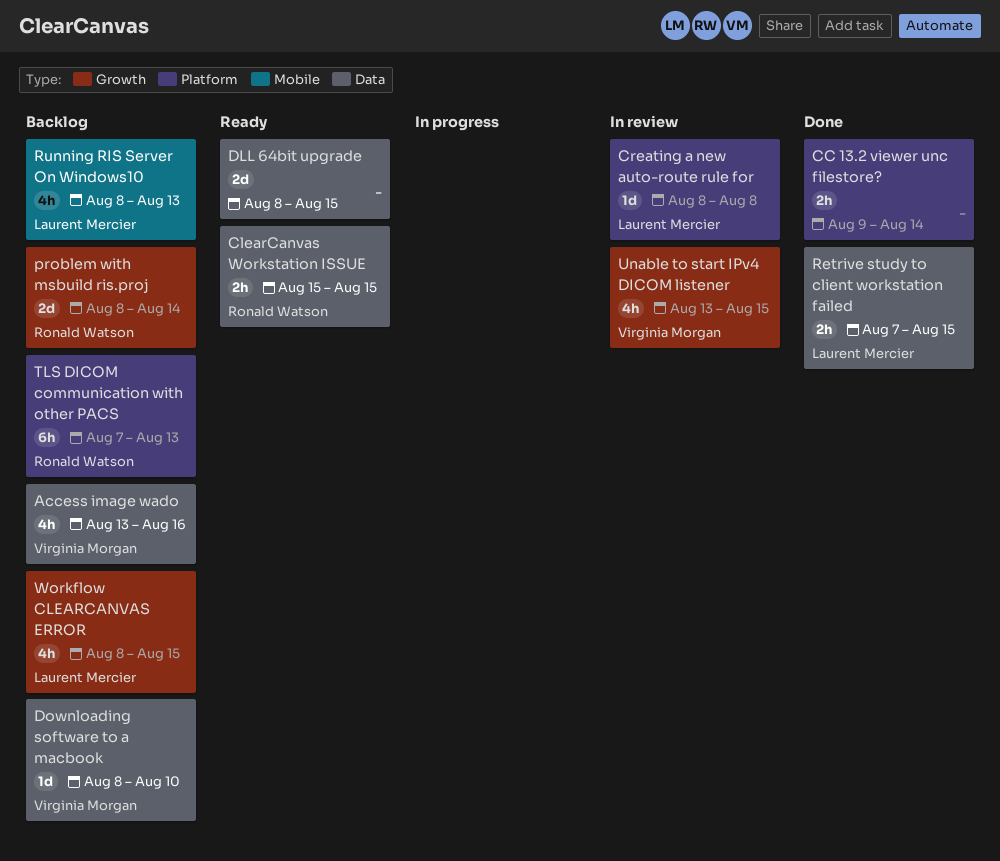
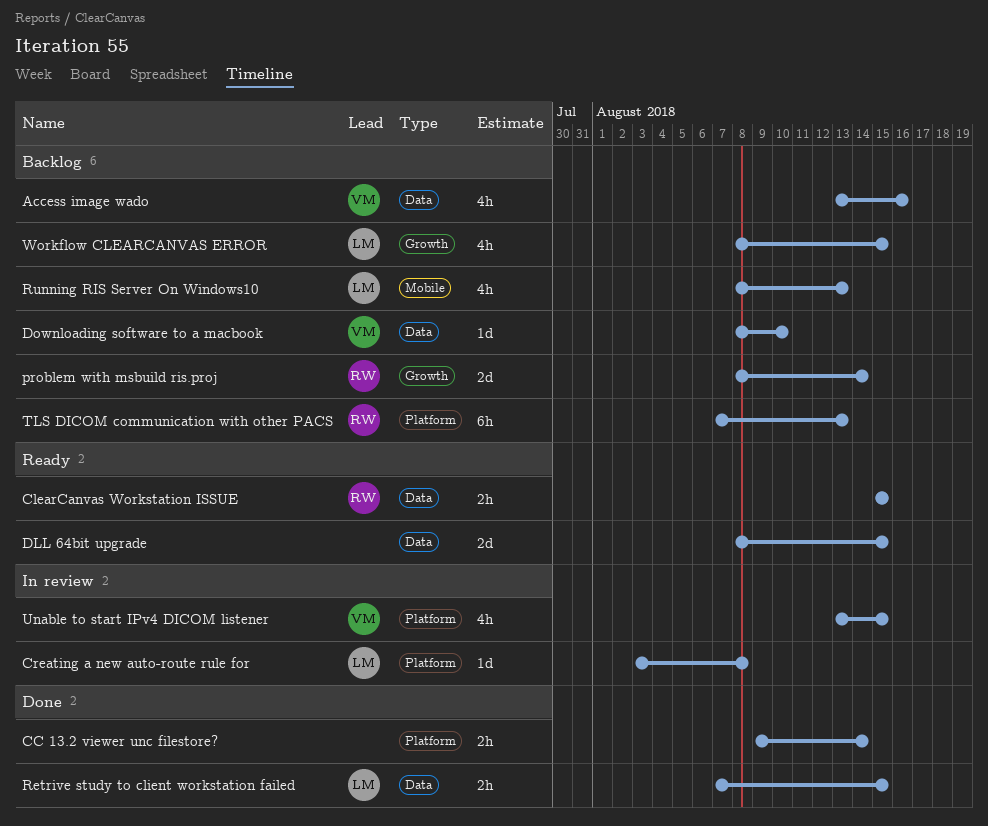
Creating a new auto-route rule for, start: Aug 8 -> Aug 3
Unable to start IPv4 DICOM listener, label: Growth -> Platform

